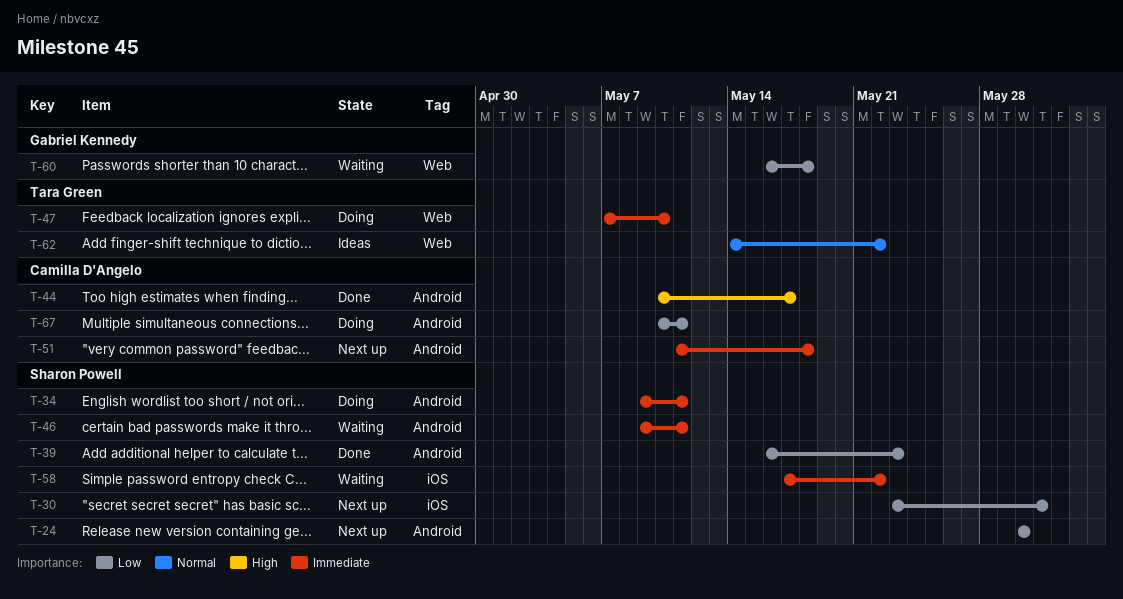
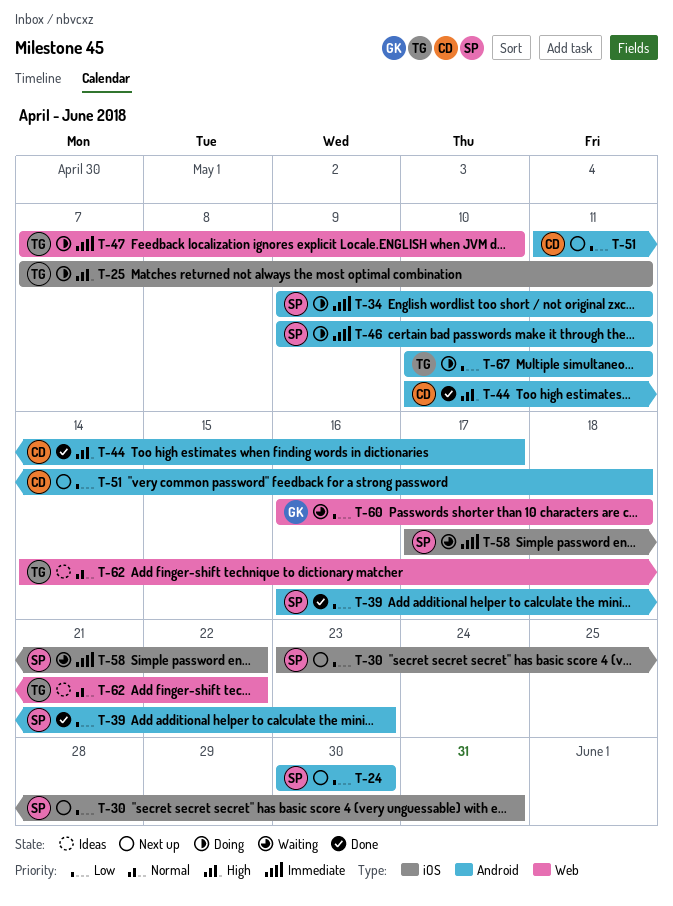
T-25: none -> present
T-46, status: Waiting -> Doing
T-51, priority: Immediate -> Low
T-67, owner: Camilla D'Angelo -> Tara Green

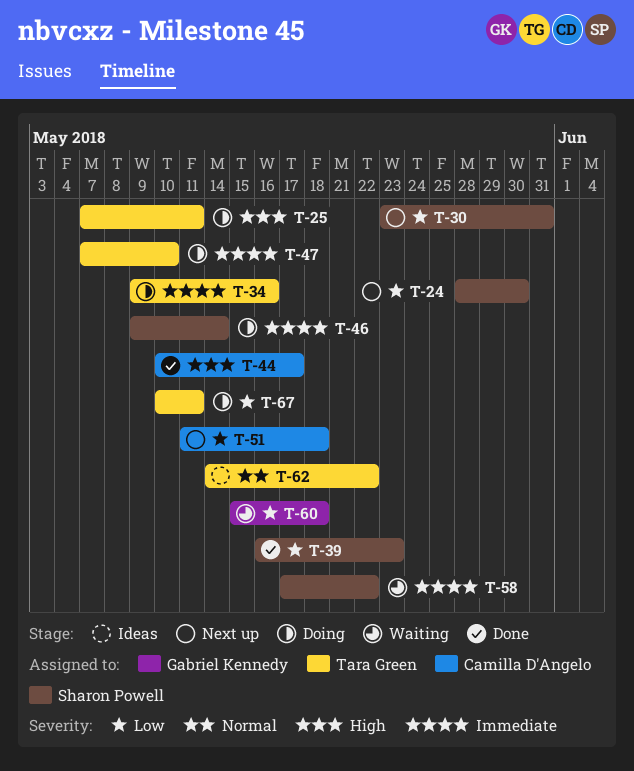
T-24, start: May 30 -> May 28
T-34, owner: Sharon Powell -> Tara Green
T-34, due: May 11 -> May 16
T-46, due: May 11 -> May 14
T-60, start: May 16 -> May 15

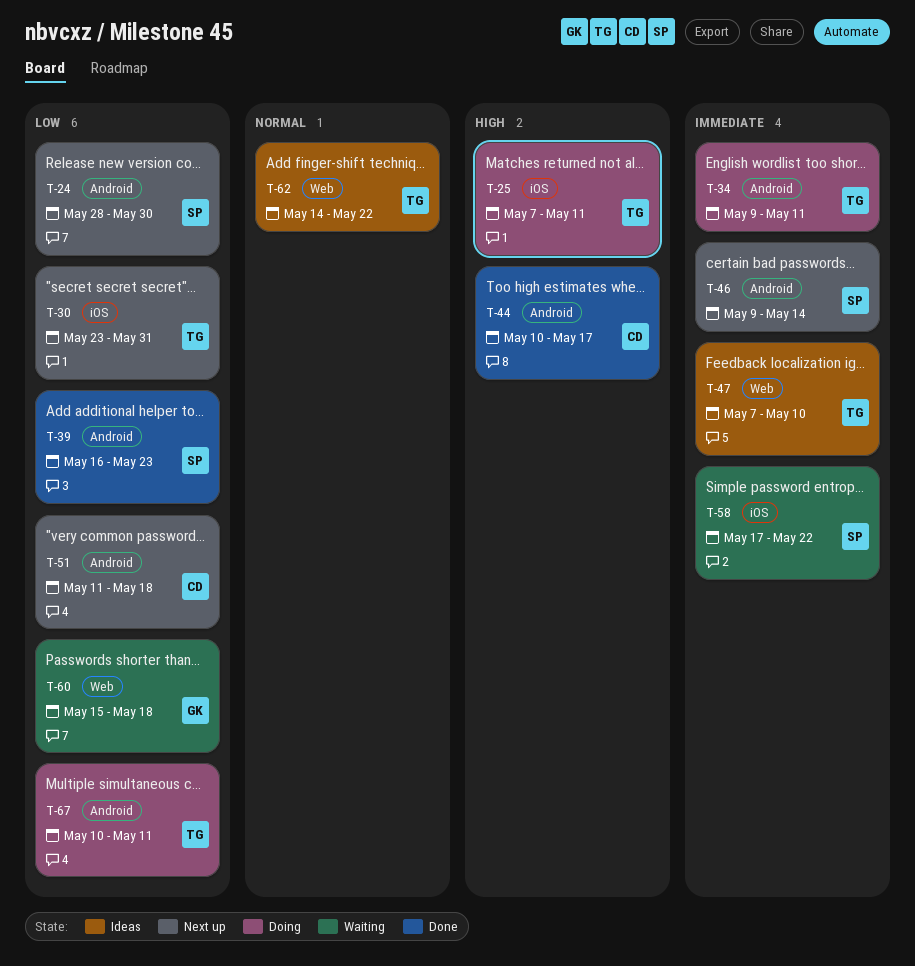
T-30, owner: Sharon Powell -> Tara Green
T-34, due: May 16 -> May 11
T-46, status: Doing -> Next up
T-47, status: Doing -> Ideas

